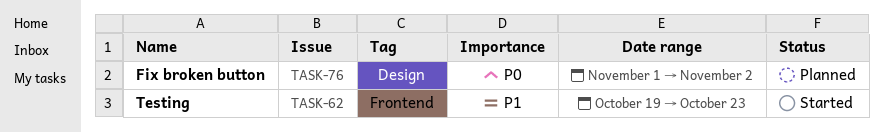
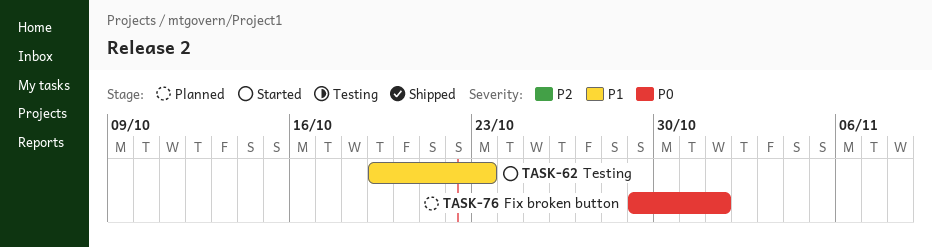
TASK-76, start: Nov 1 -> Oct 29
TASK-76, due: Nov 2 -> Nov 1

